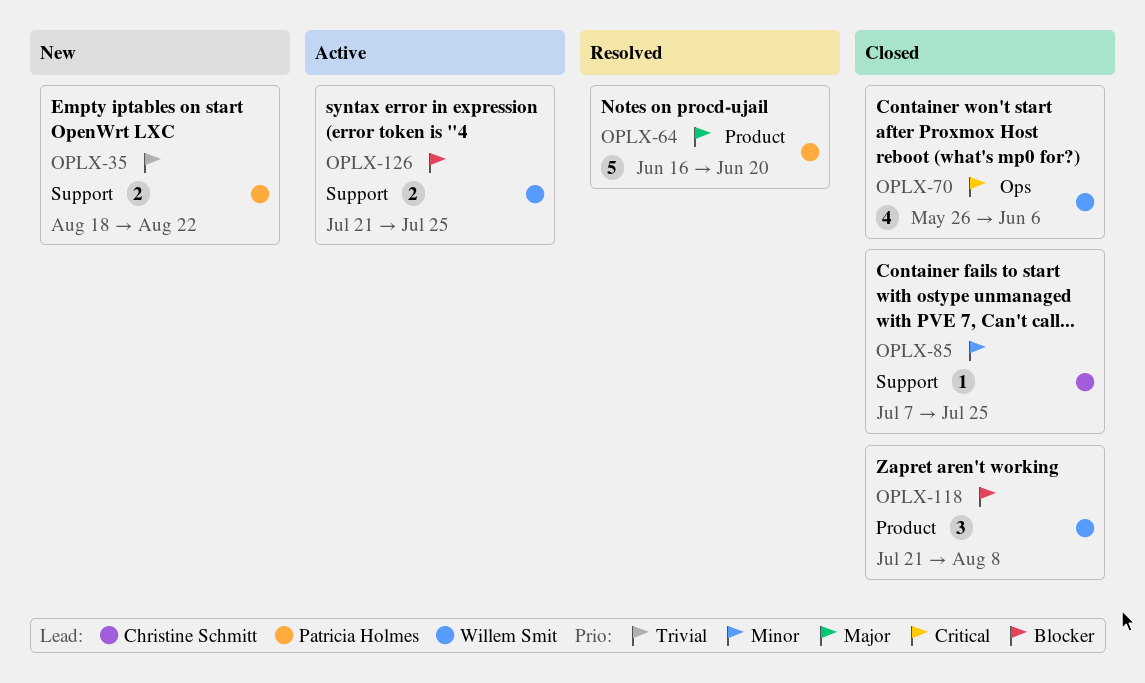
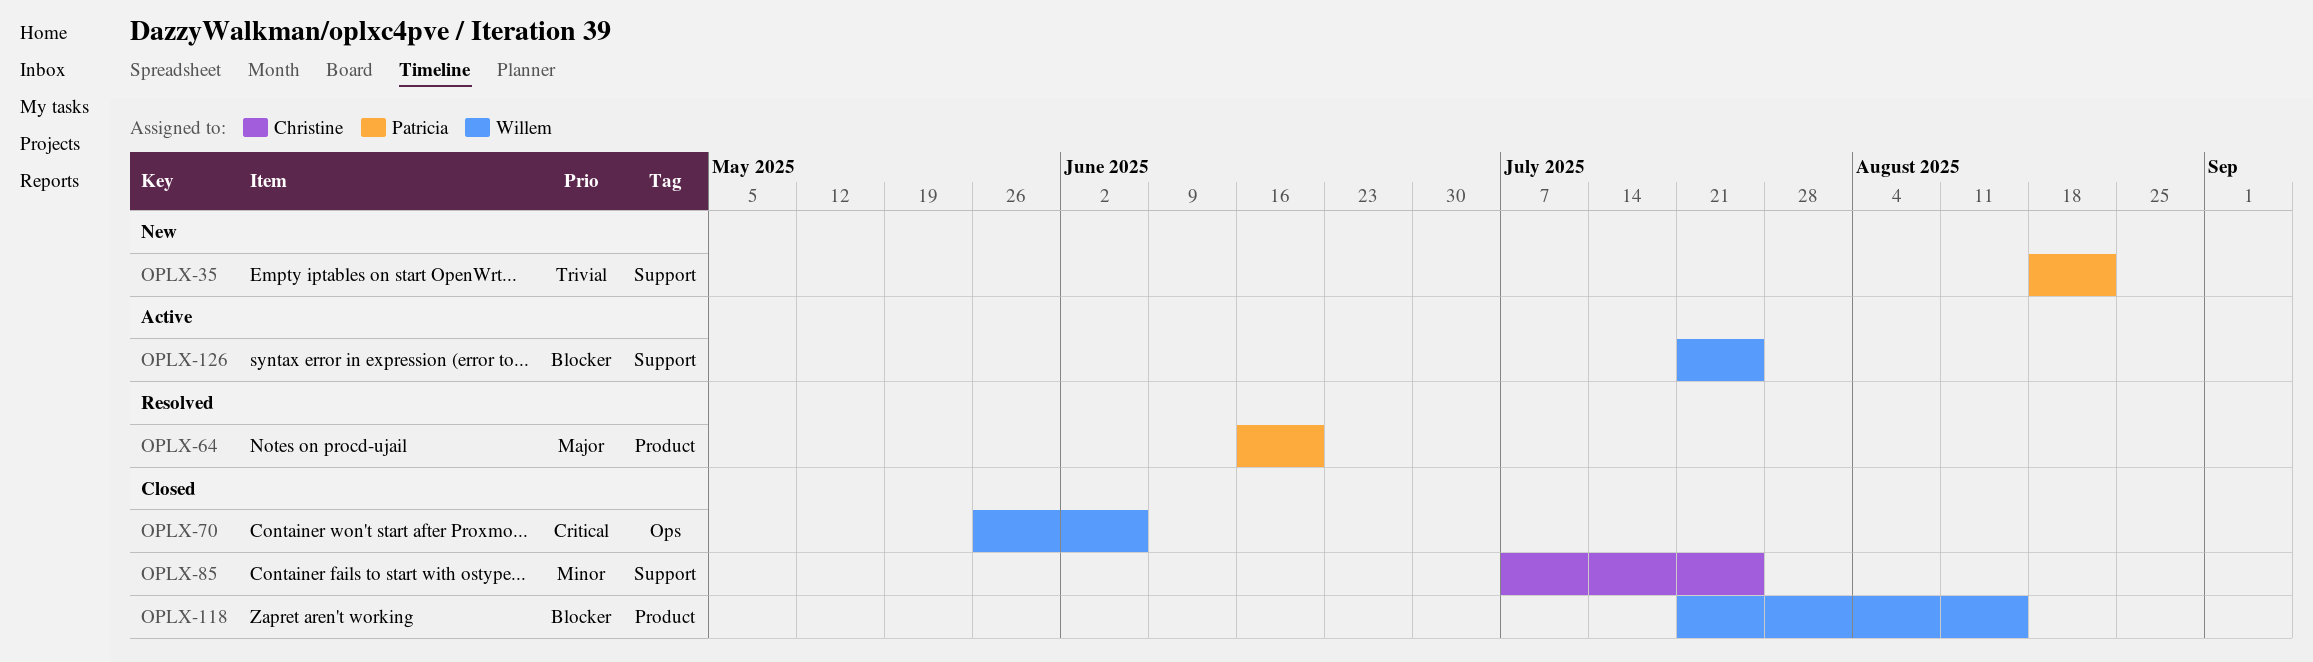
OPLX-118, due: Aug 8 -> Aug 15

